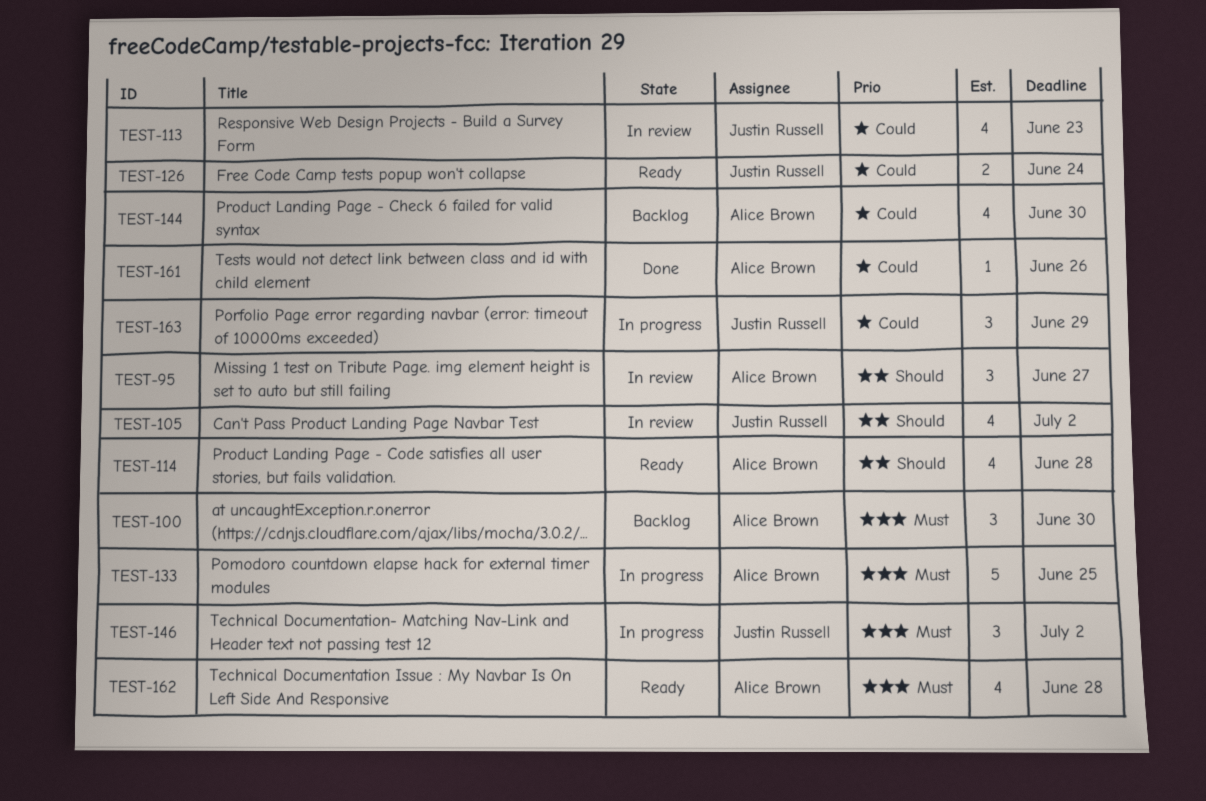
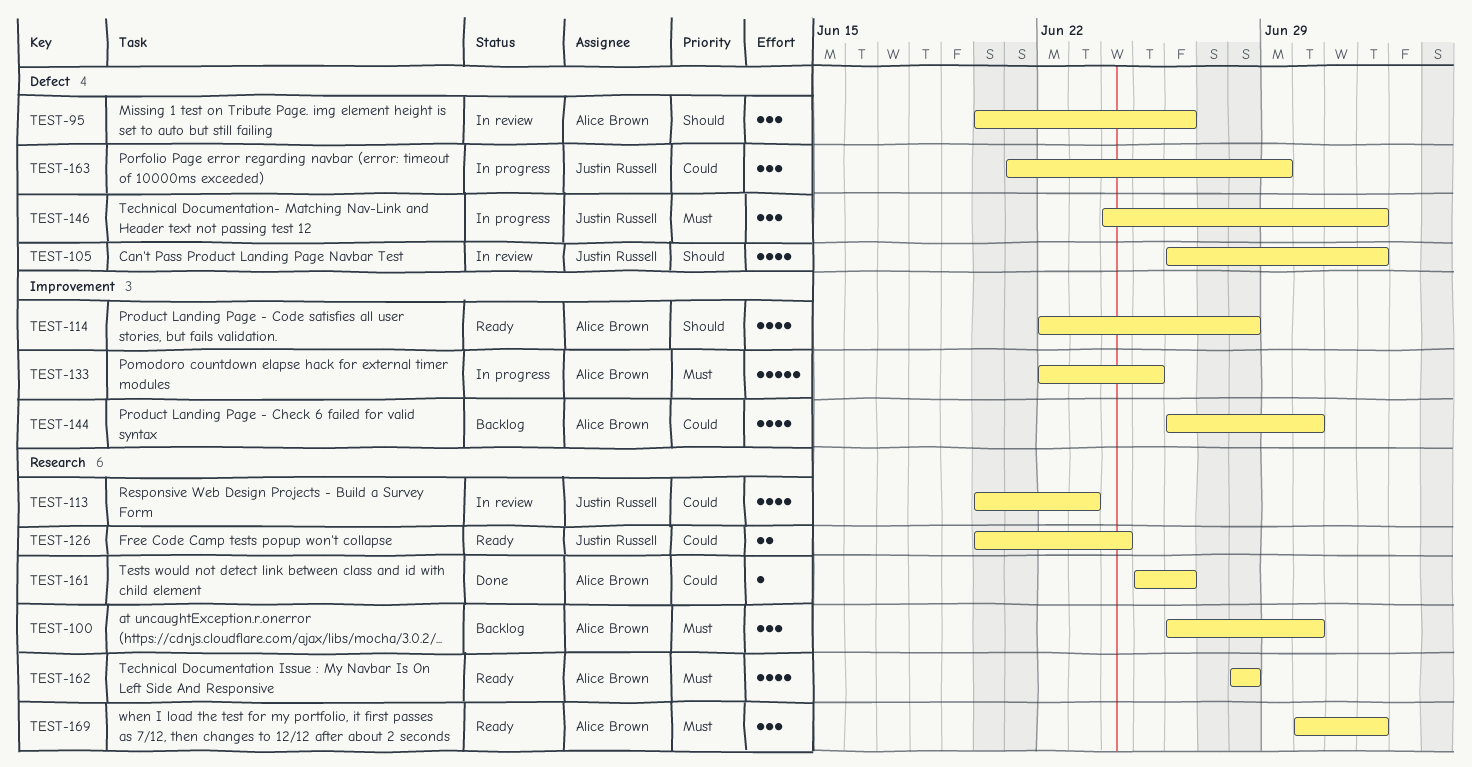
TEST-95, due: Jun 27 -> Jun 26
TEST-169: none -> present

